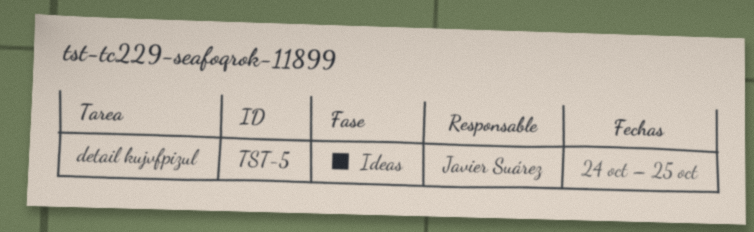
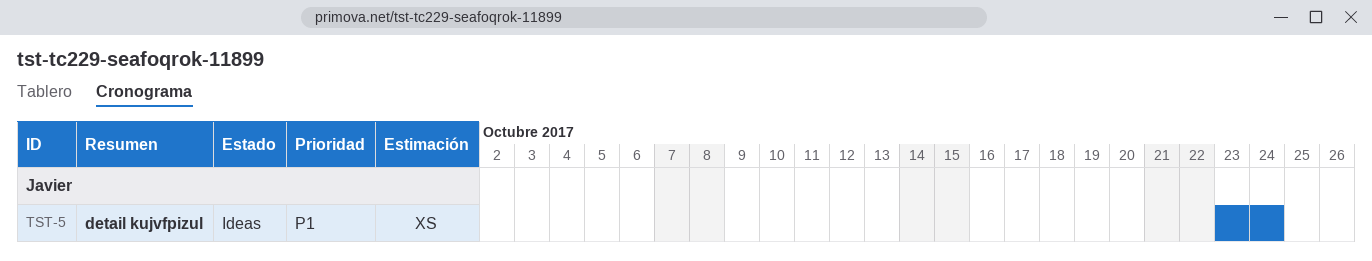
TST-5, start: Oct 24 -> Oct 23
TST-5, due: Oct 25 -> Oct 24

